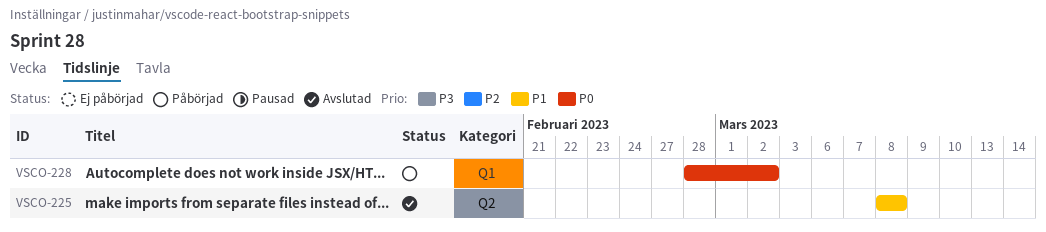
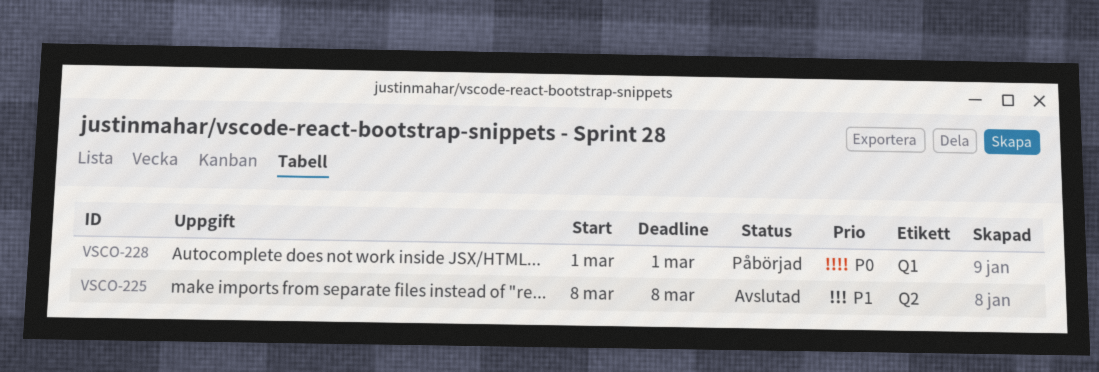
VSCO-228, start: Feb 28 -> Mar 1
VSCO-228, due: Mar 2 -> Mar 1

